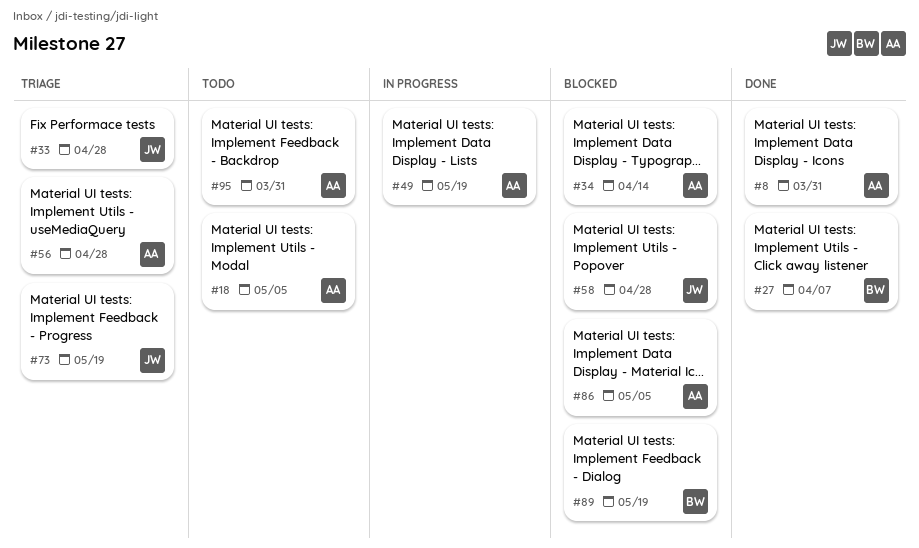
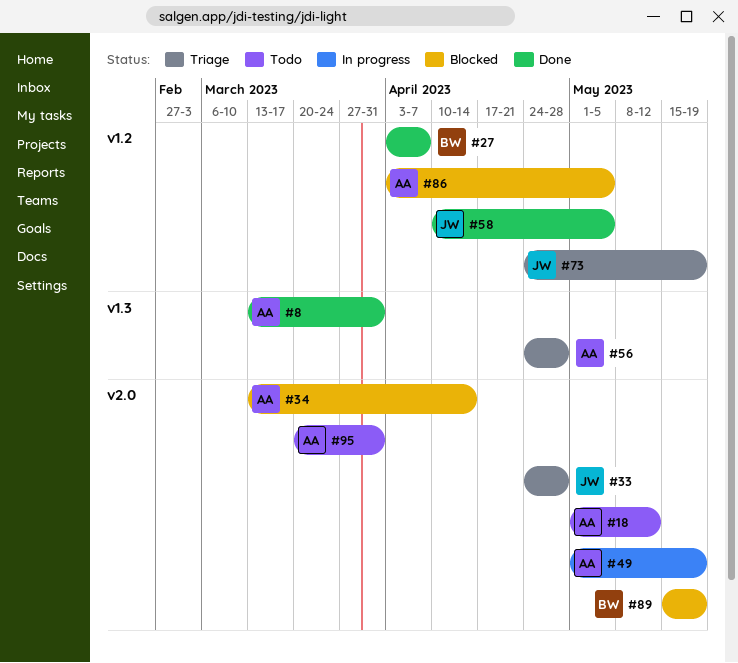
#18, due: May 5 -> May 12
#58, status: Blocked -> Done
#58, due: Apr 28 -> May 5

